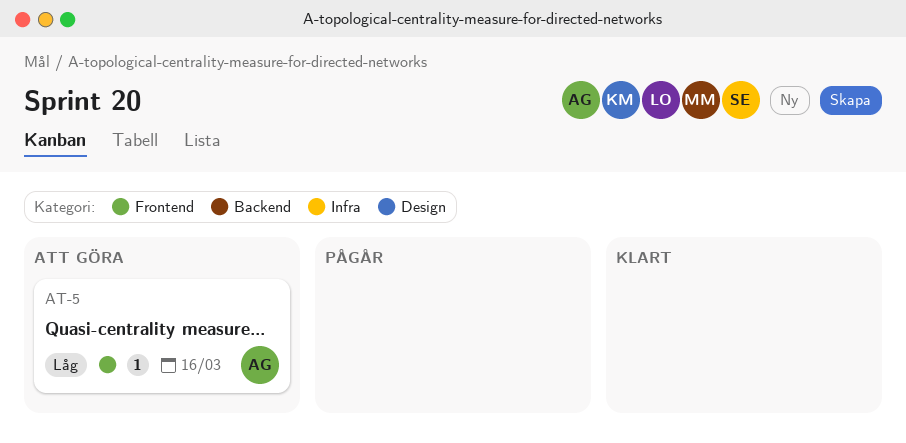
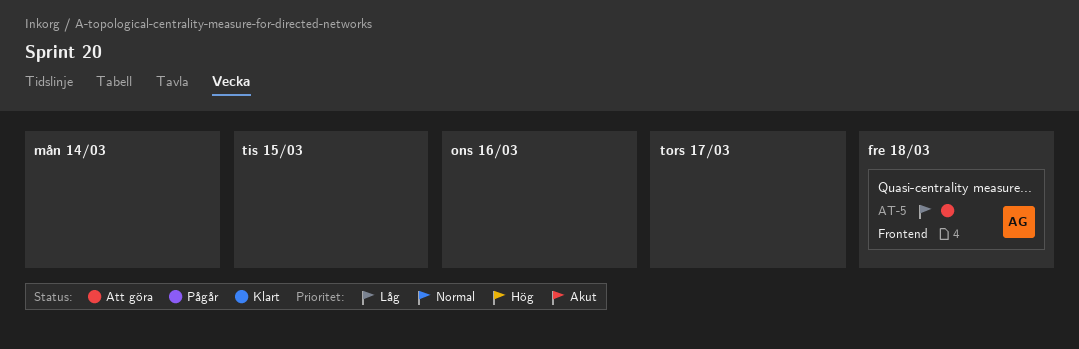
AT-5, due: Mar 16 -> Mar 18

